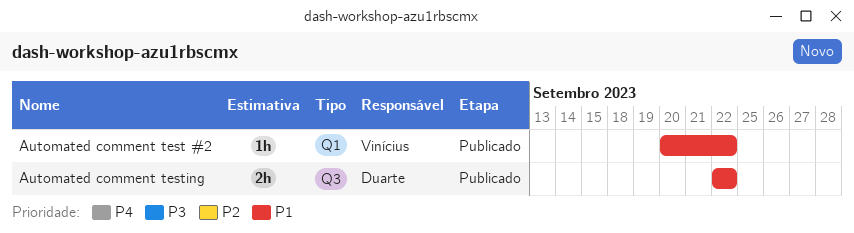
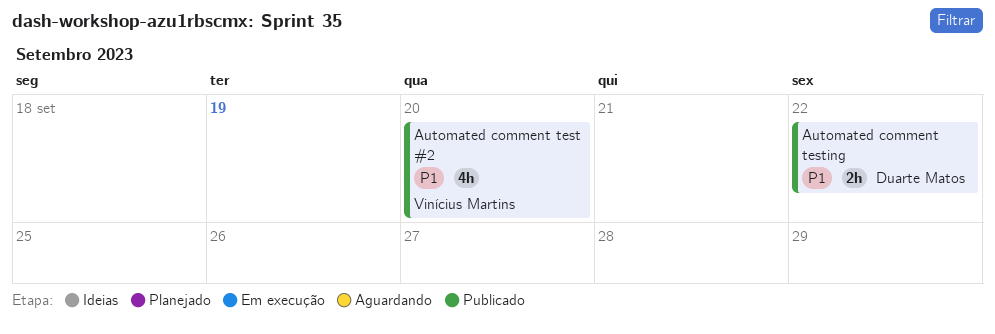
Automated comment test #2, estimate: 1h -> 4h
Automated comment test #2, due: Sep 22 -> Sep 20

